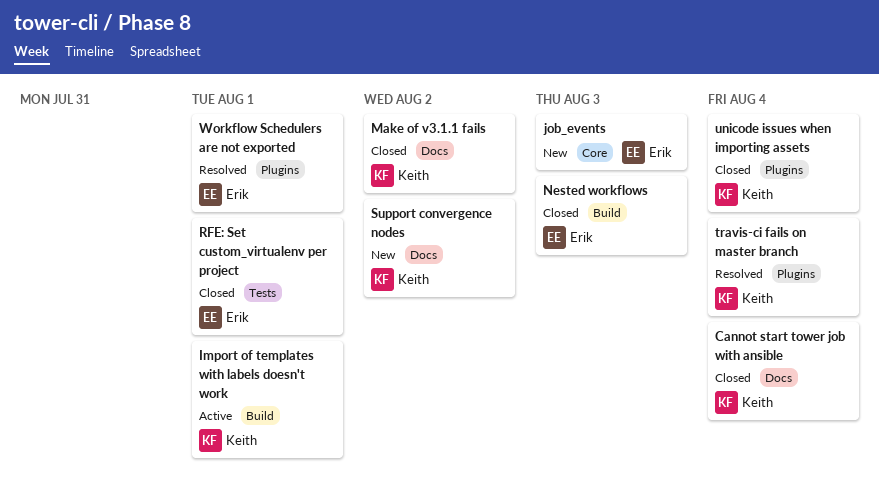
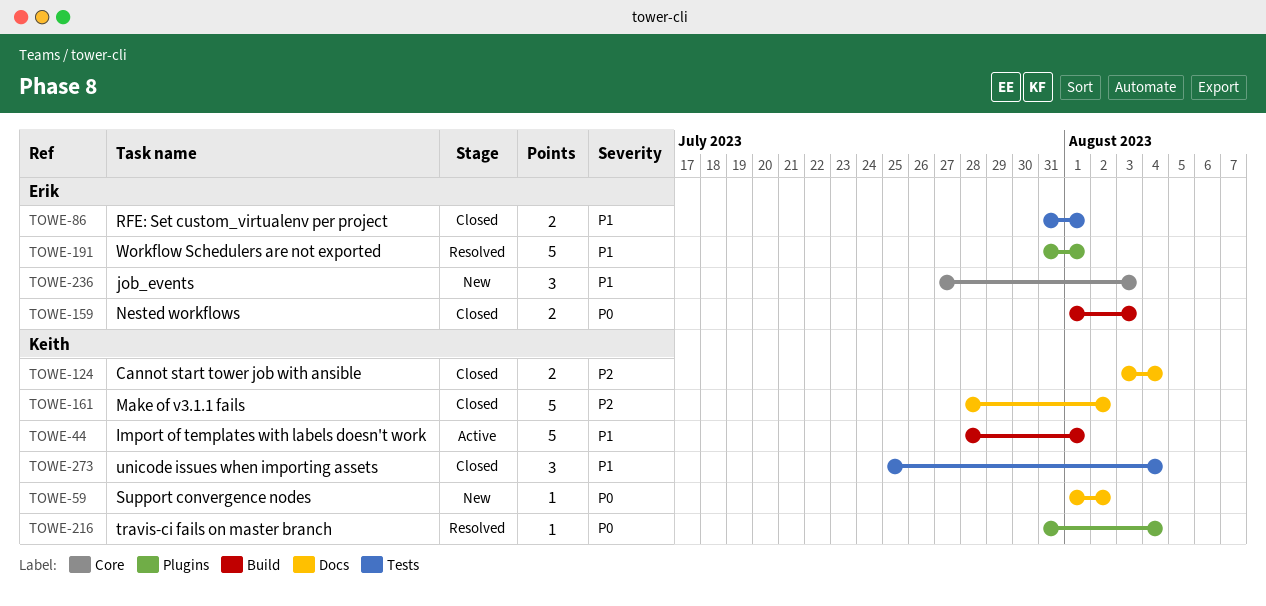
unicode issues when importing assets, label: Plugins -> Tests

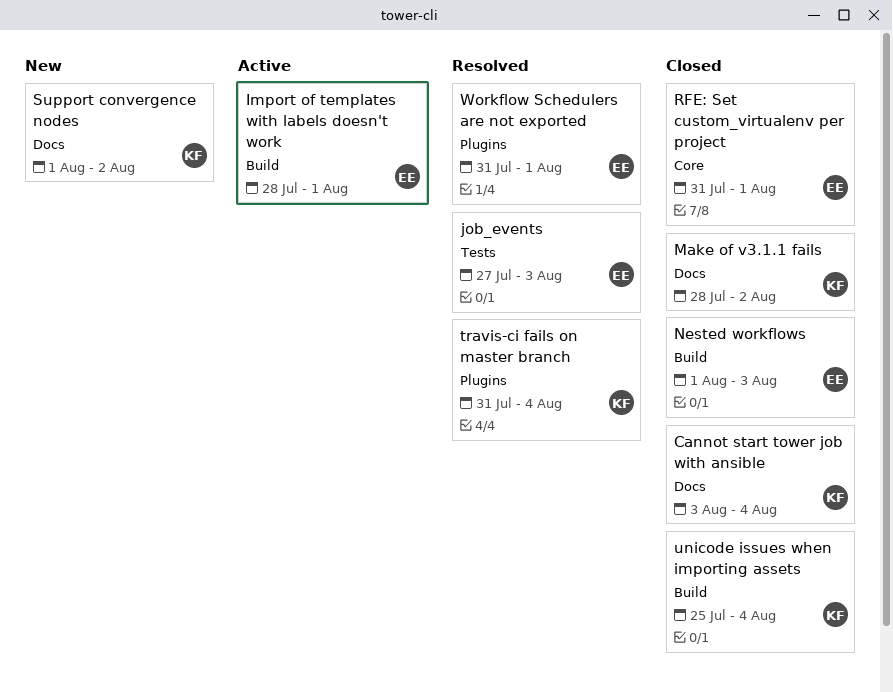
Import of templates with labels doesn't work, owner: Keith -> Erik
job_events, status: New -> Resolved
job_events, label: Core -> Tests
RFE: Set custom_virtualenv per project, label: Tests -> Core
unicode issues when importing assets, label: Tests -> Build

